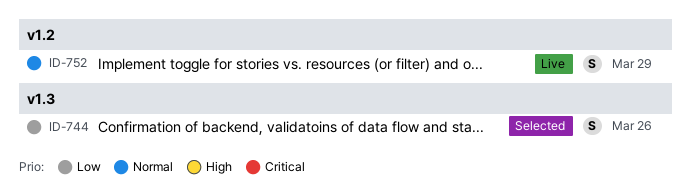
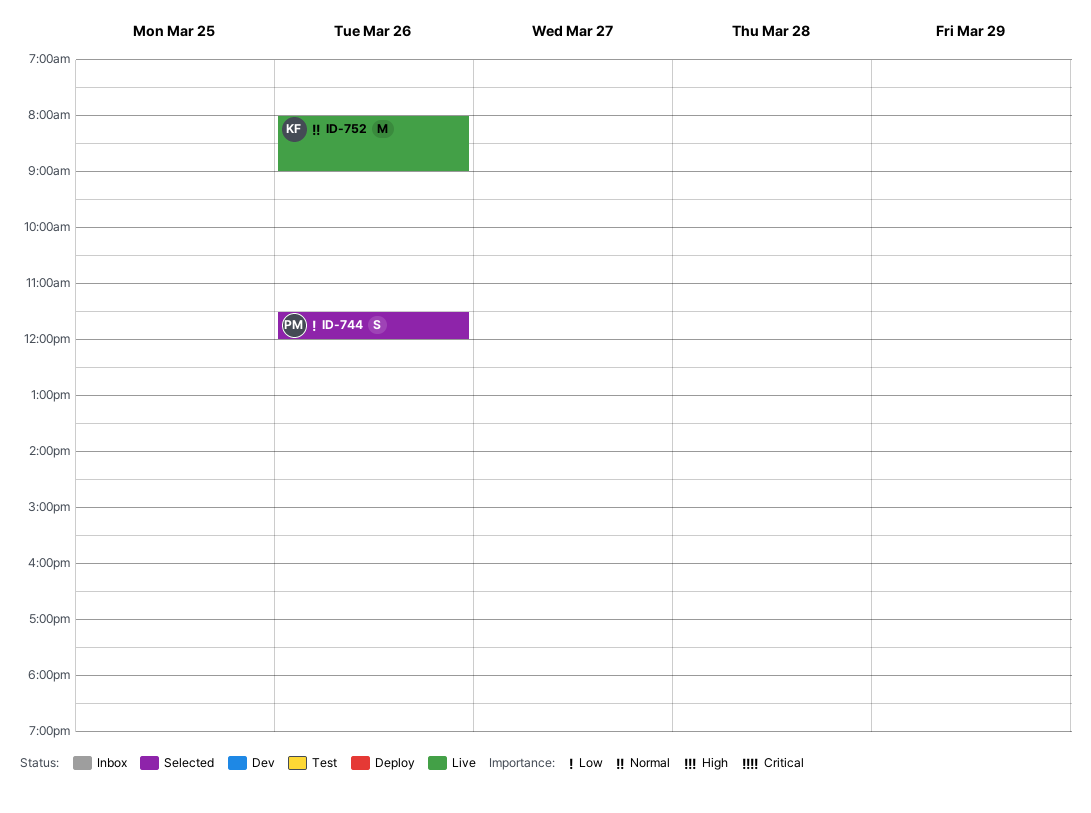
ID-752, estimate: S -> M
ID-752, day: Mar 29 -> Mar 26

